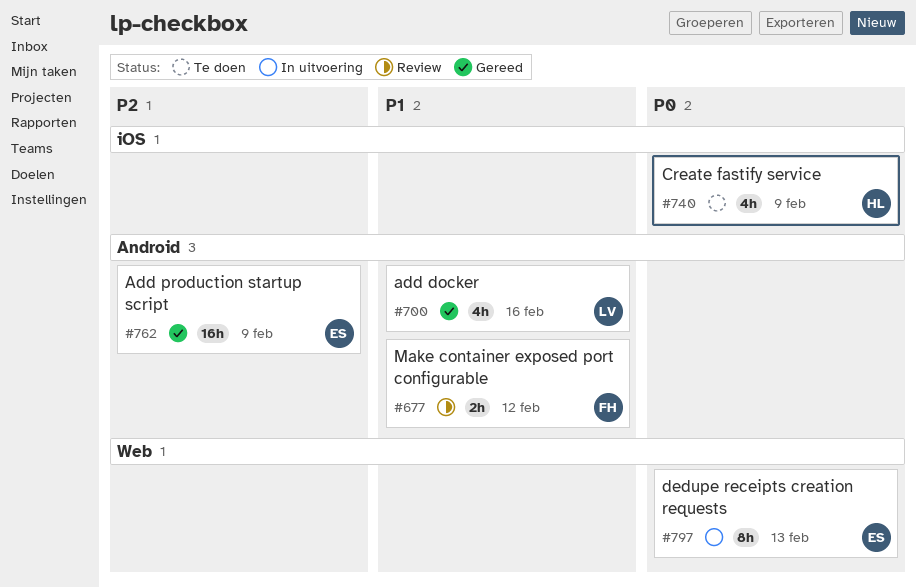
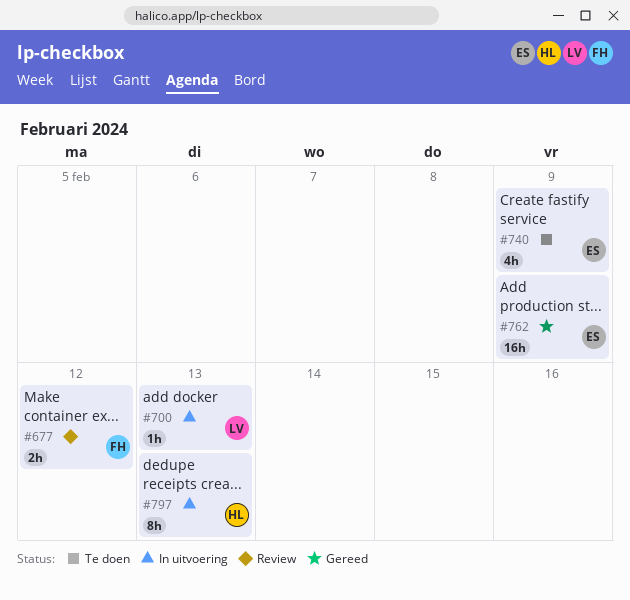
#700, status: Gereed -> In uitvoering
#700, estimate: 4h -> 1h
#700, due: Feb 16 -> Feb 13
#740, owner: HL -> ES
#797, owner: ES -> HL

